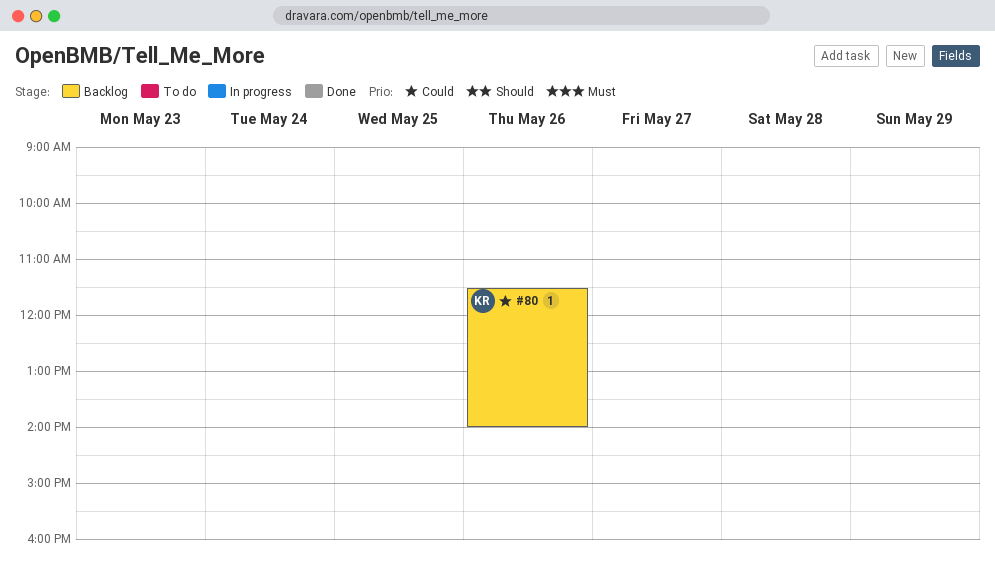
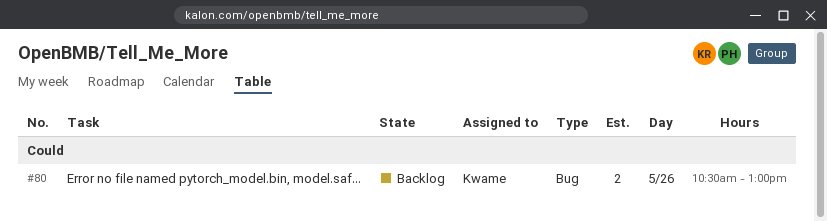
#80, estimate: 1 -> 2
#80, begins: 11:30 -> 10:30
#80, ends: 14:00 -> 13:00

